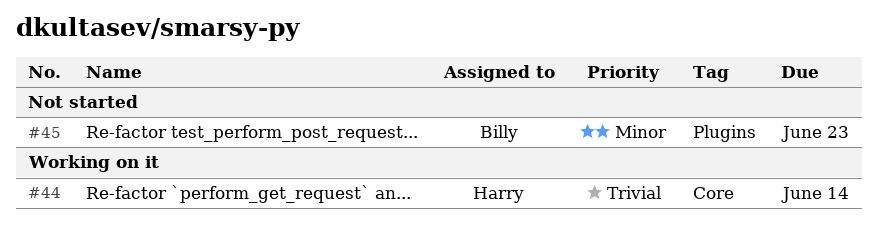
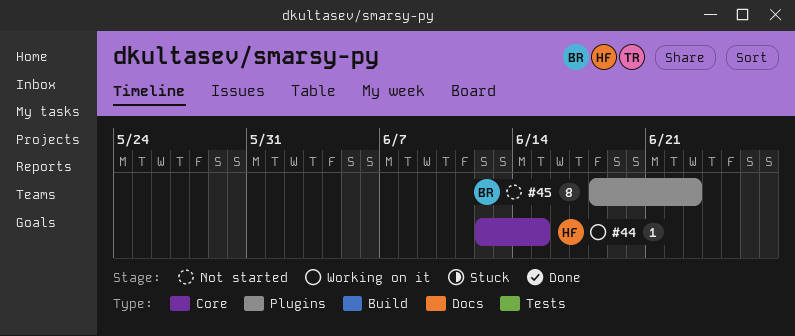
#44, due: Jun 14 -> Jun 15

